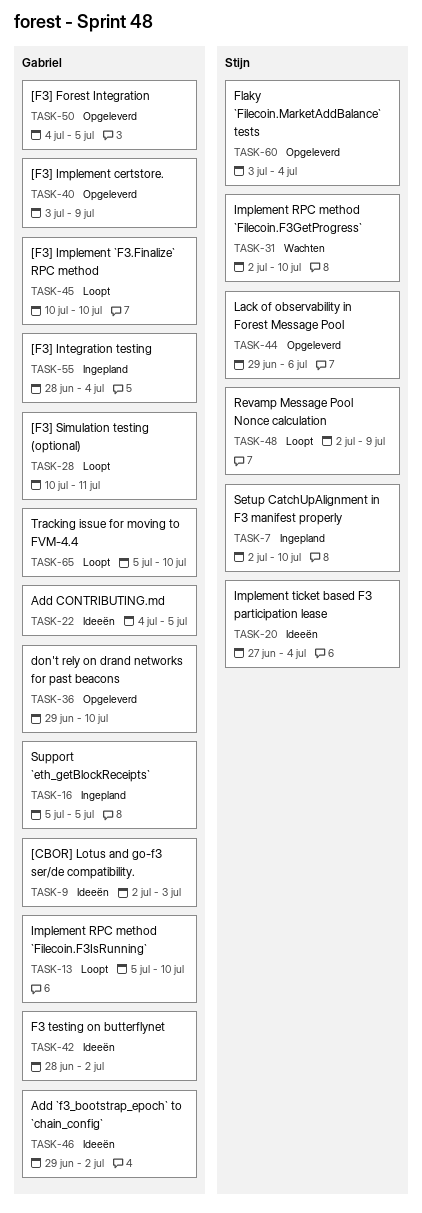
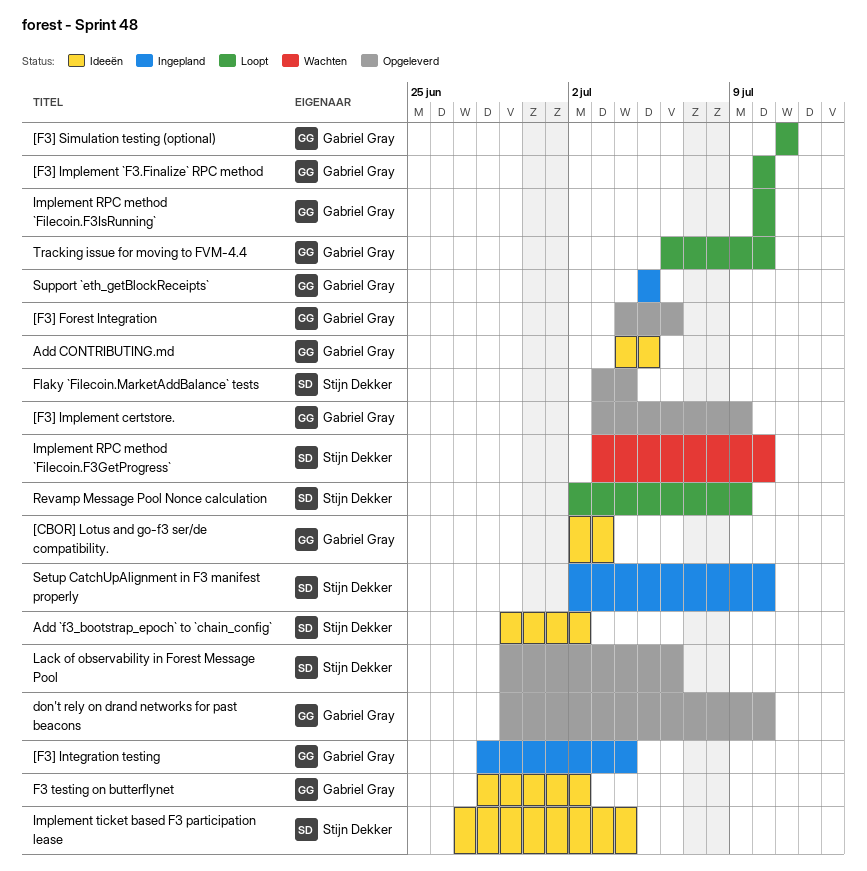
[F3] Forest Integration, due: Jul 5 -> Jul 6
[F3] Simulation testing (optional), start: Jul 10 -> Jul 11
Add `f3_bootstrap_epoch` to `chain_config`, owner: Gabriel Gray -> Stijn Dekker
Implement RPC method `Filecoin.F3GetProgress`, start: Jul 2 -> Jul 3
Implement RPC method `Filecoin.F3IsRunning`, start: Jul 5 -> Jul 10
Tracking issue for moving to FVM-4.4, start: Jul 5 -> Jul 6

